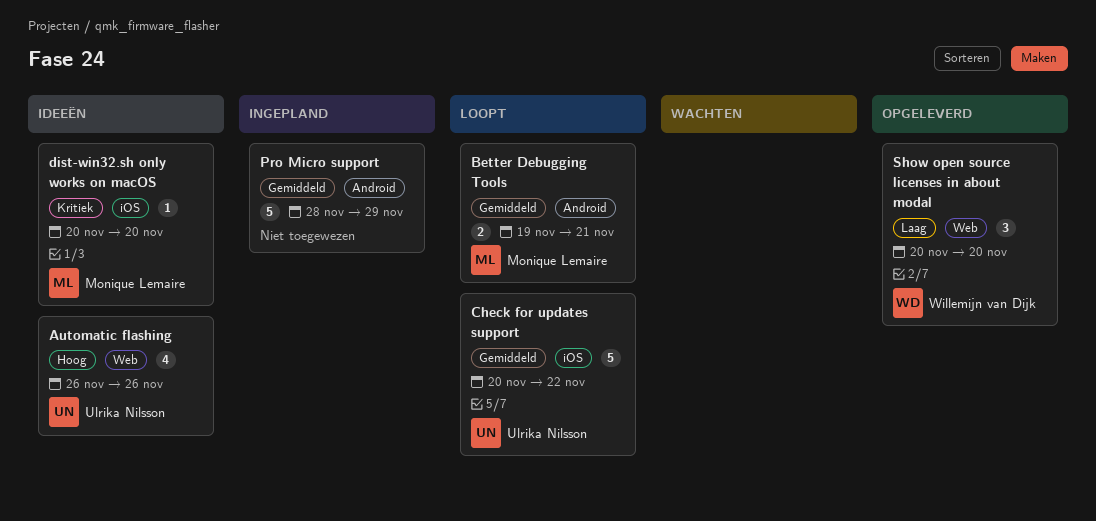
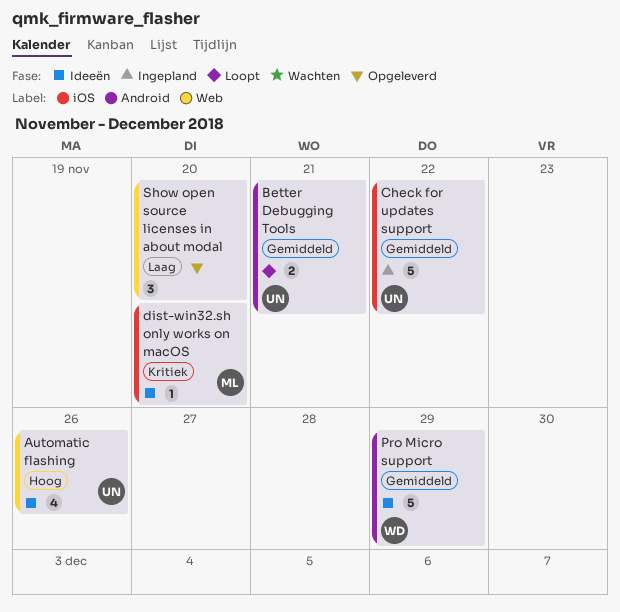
Better Debugging Tools, owner: Monique Lemaire -> Ulrika Nilsson
Check for updates support, status: Loopt -> Ingepland
Pro Micro support, status: Ingepland -> Ideeën
Pro Micro support, owner: none -> Willemijn van Dijk
Show open source licenses in about modal, owner: Willemijn van Dijk -> none

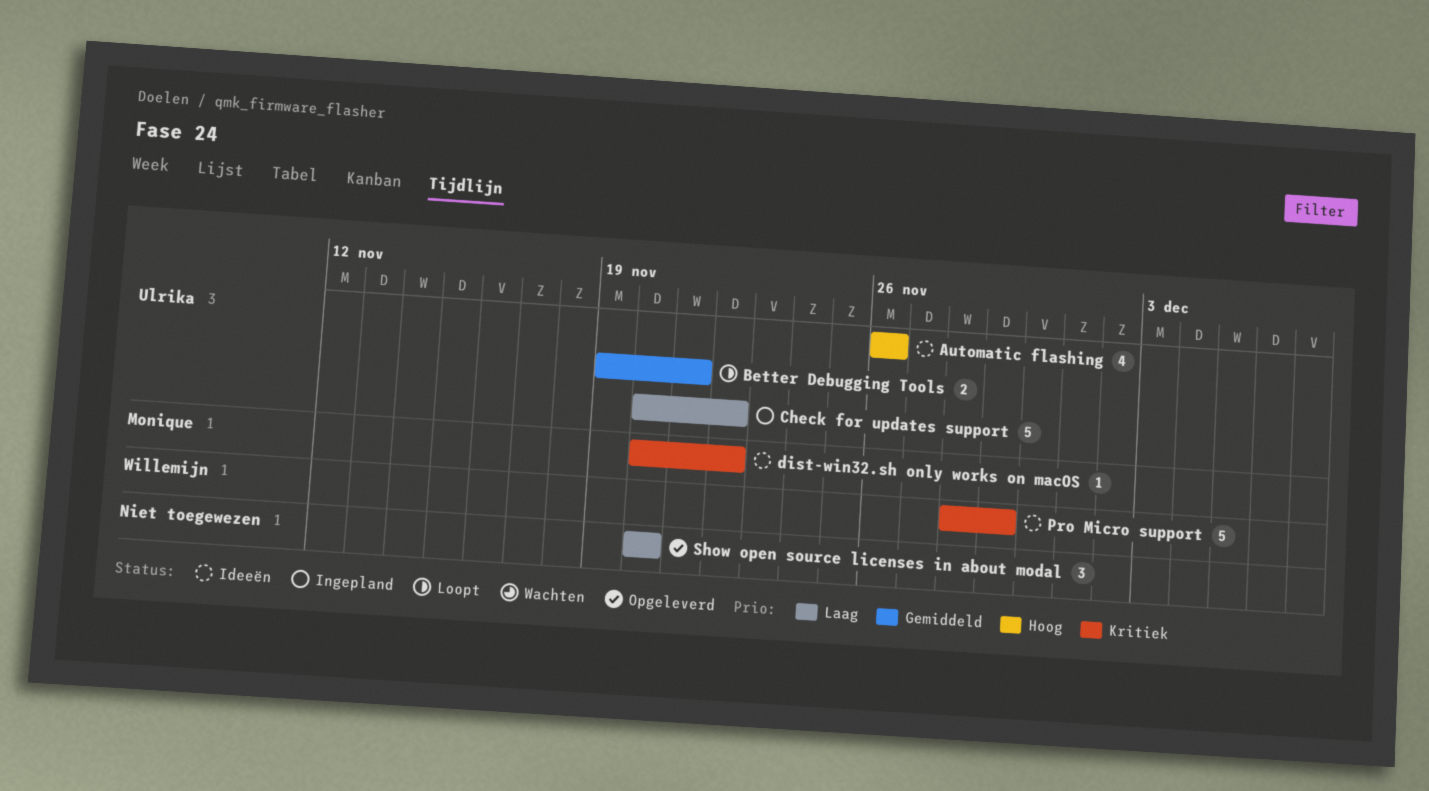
Check for updates support, priority: Gemiddeld -> Laag
dist-win32.sh only works on macOS, due: Nov 20 -> Nov 22
Pro Micro support, priority: Gemiddeld -> Kritiek

